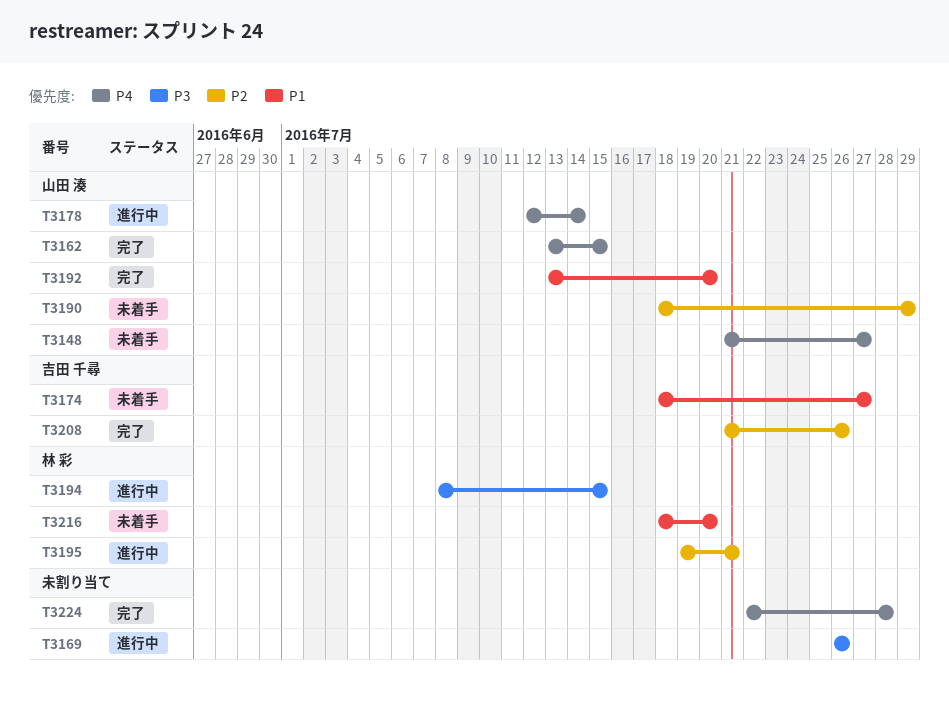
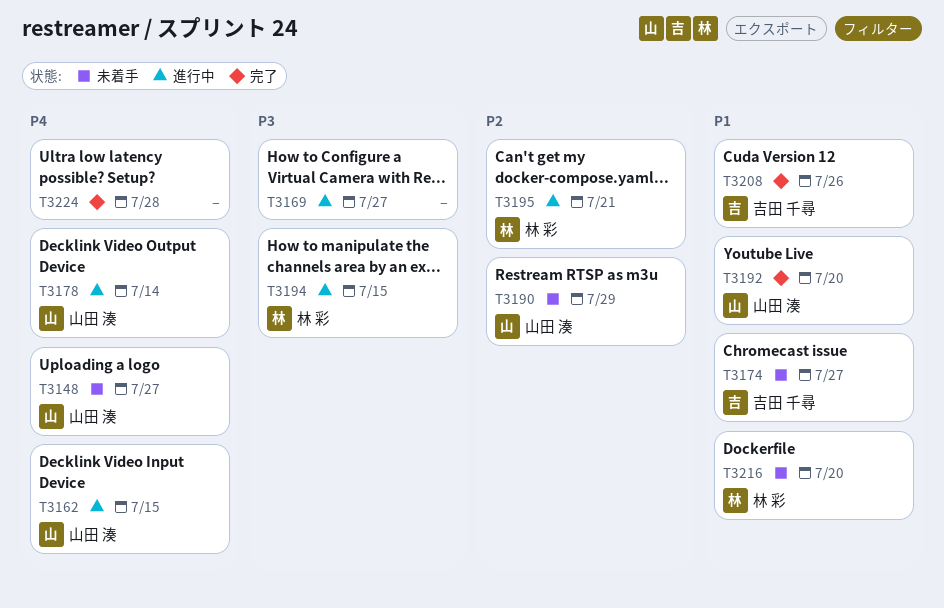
T3162, status: 完了 -> 進行中
T3169, due: Jul 26 -> Jul 27
T3208, priority: P2 -> P1

